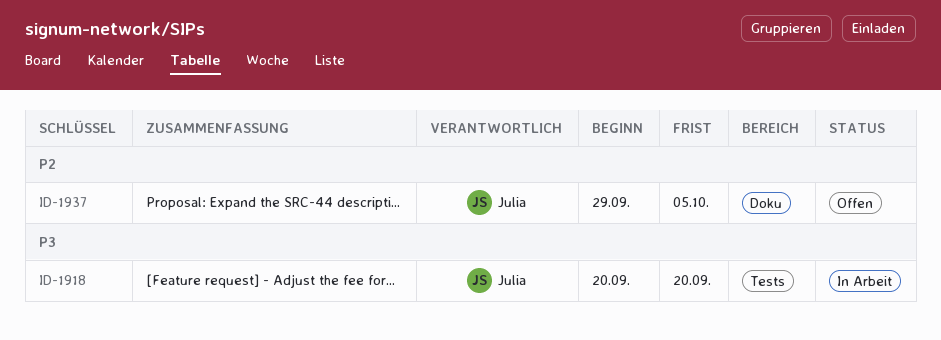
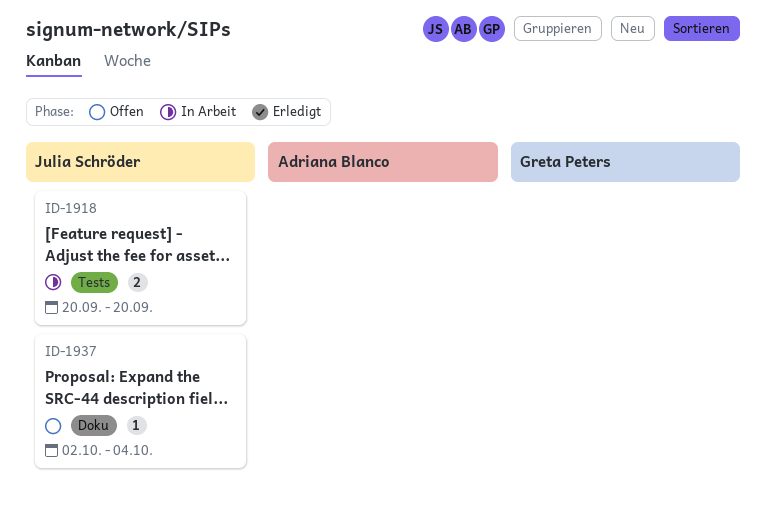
ID-1937, start: Sep 29 -> Oct 2
ID-1937, due: Oct 5 -> Oct 4

